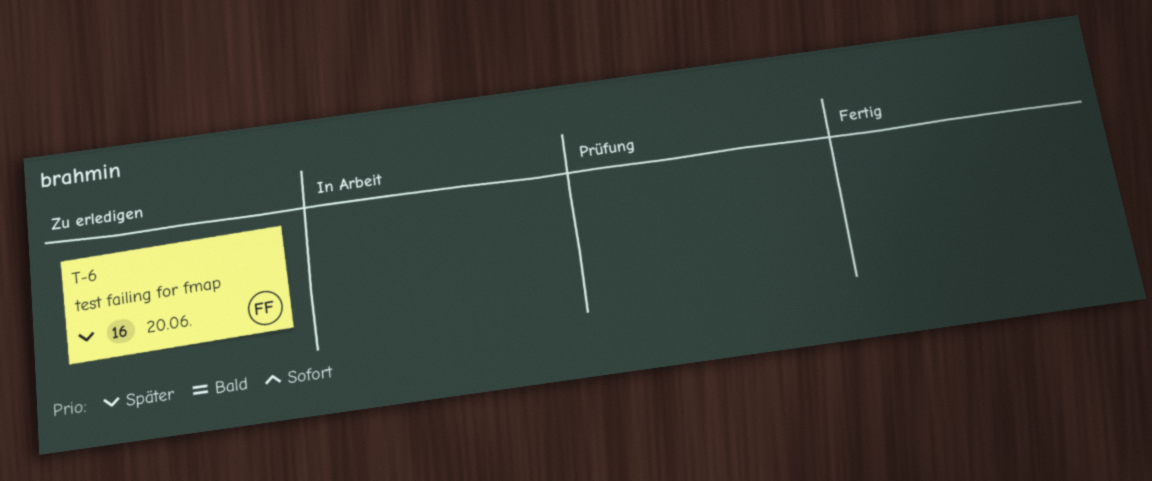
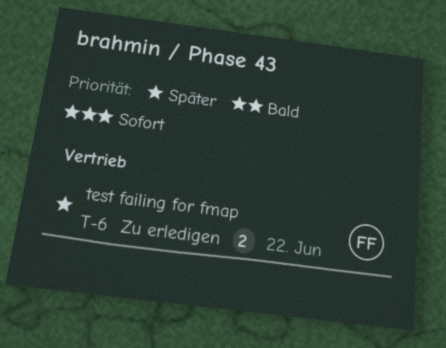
T-6, estimate: 16 -> 2
T-6, due: Jun 20 -> Jun 22

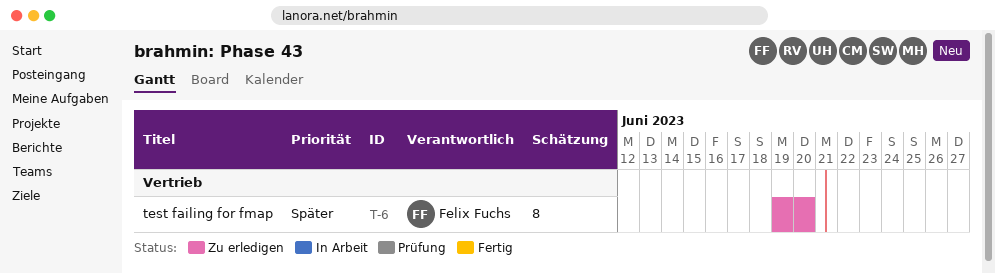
T-6, estimate: 2 -> 8
T-6, due: Jun 22 -> Jun 20

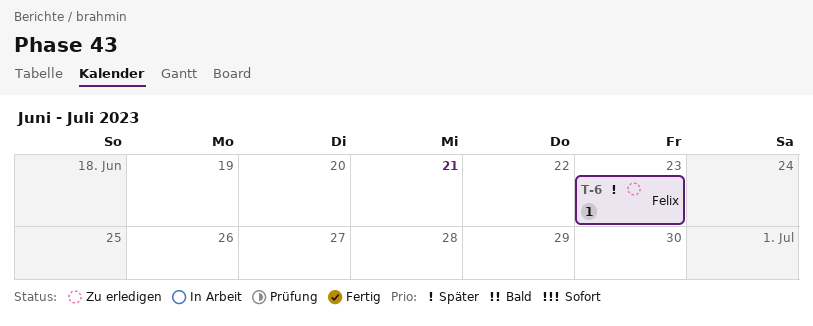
T-6, estimate: 8 -> 1
T-6, due: Jun 20 -> Jun 23

